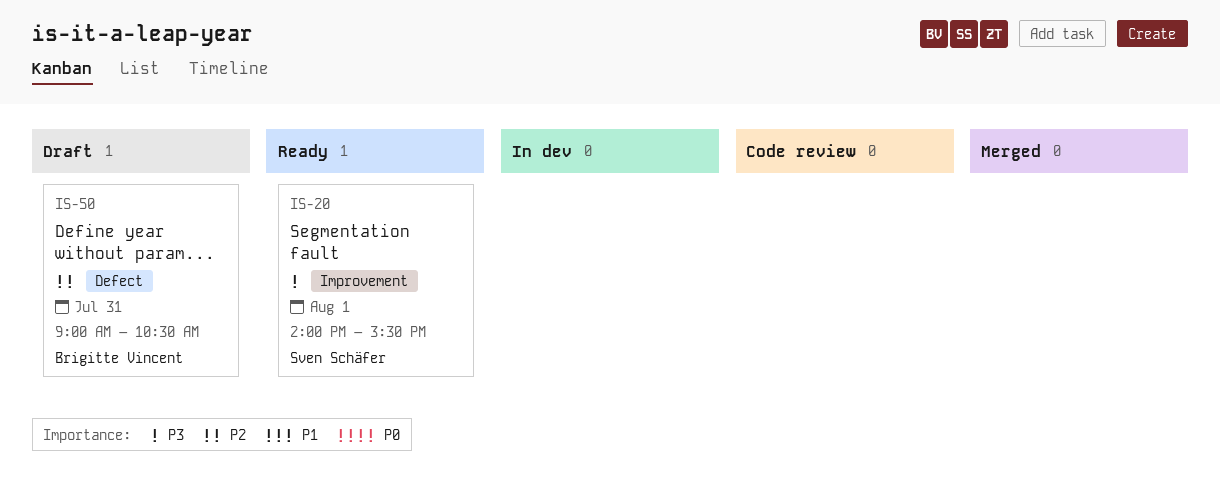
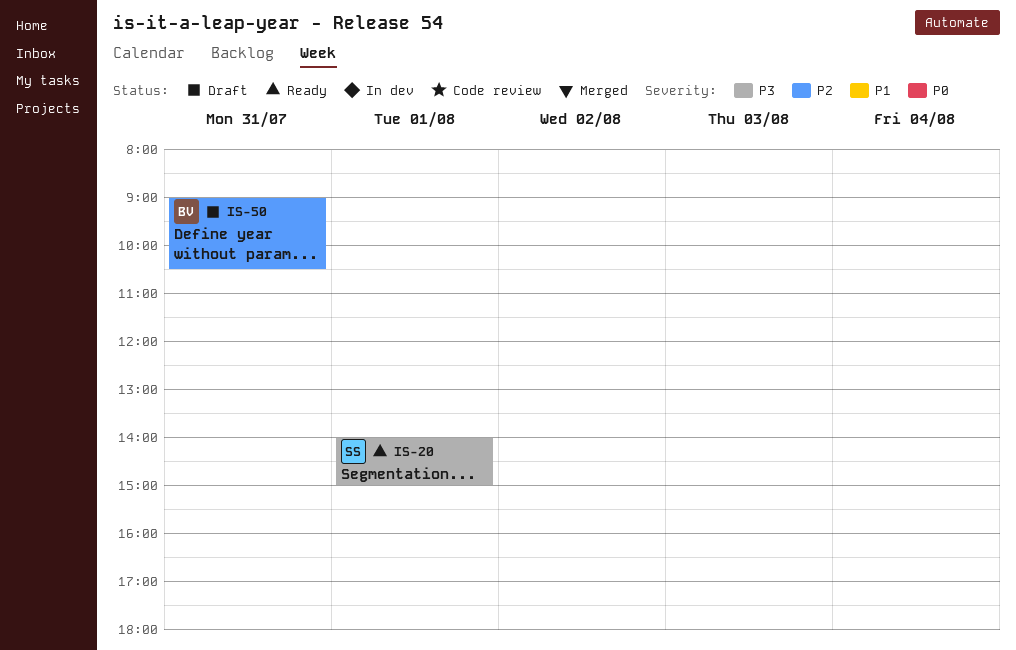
IS-20, ends: 15:30 -> 15:00

